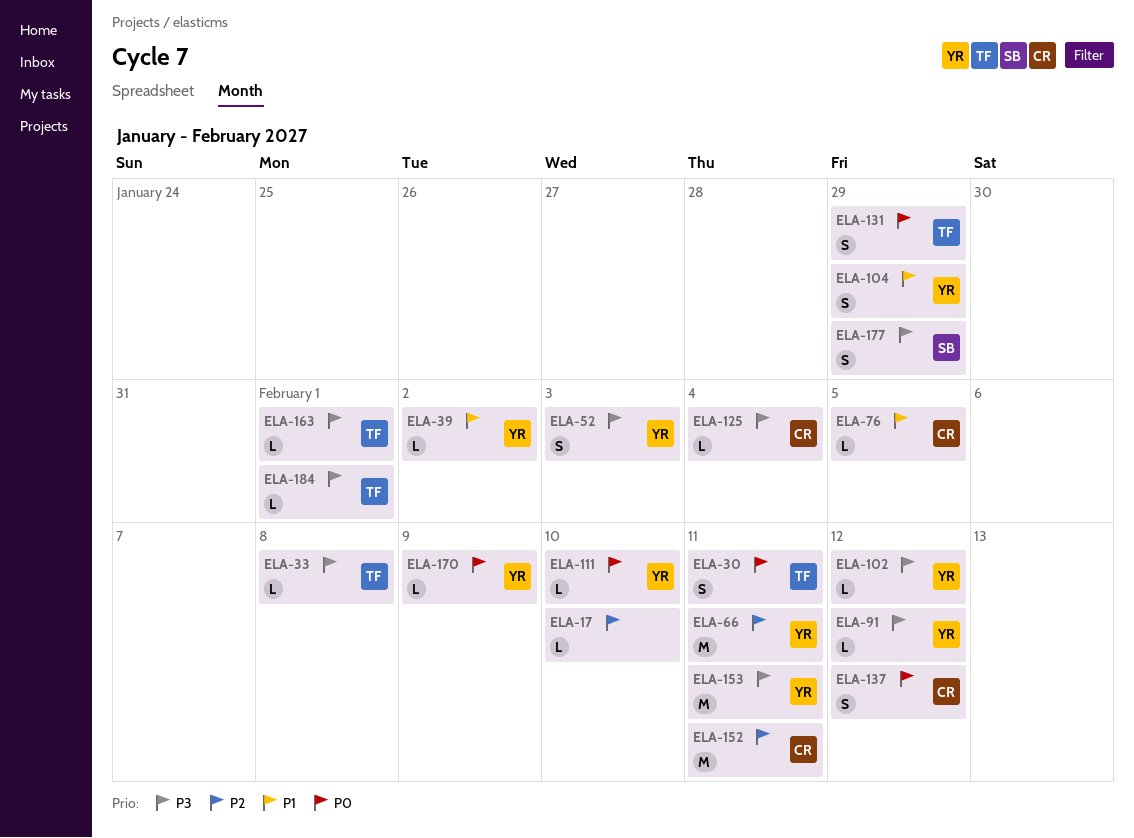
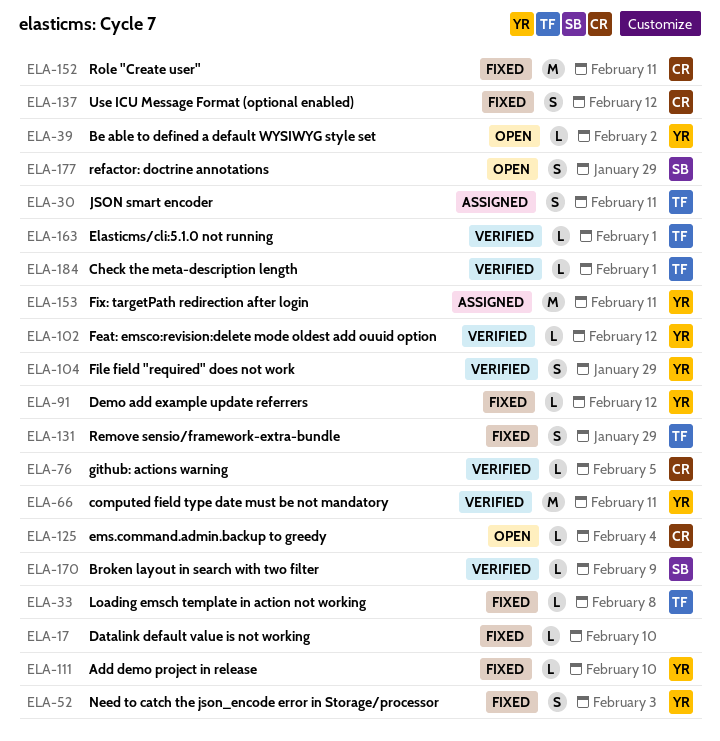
ELA-170, owner: YR -> SB

